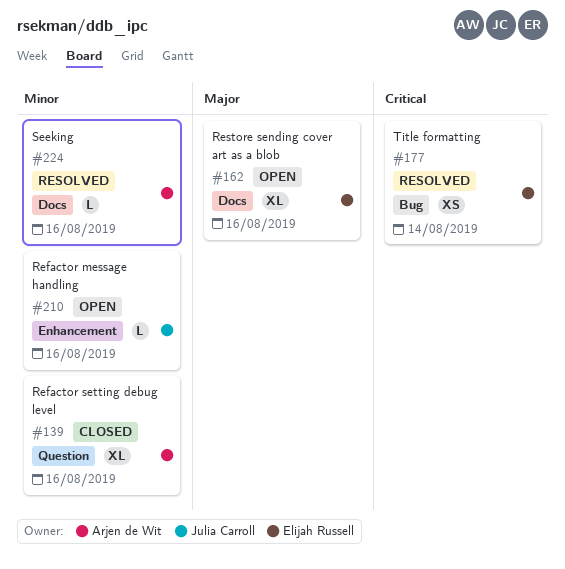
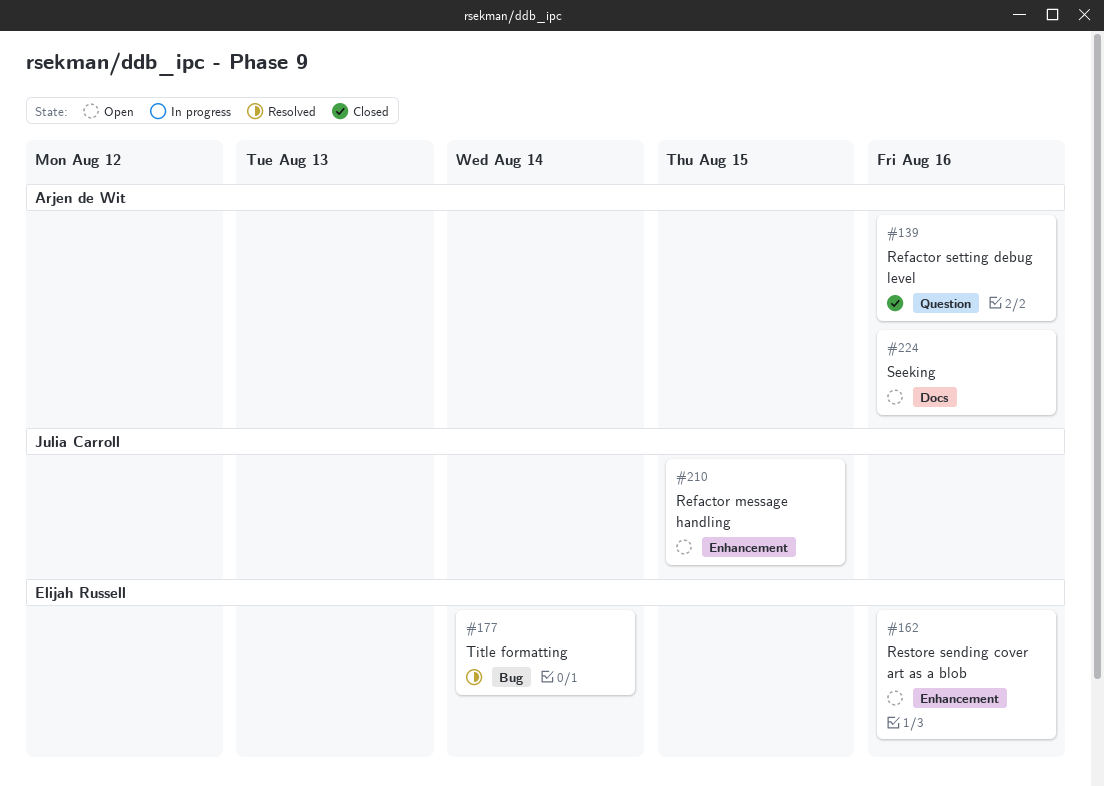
#162, label: Docs -> Enhancement
#210, due: Aug 16 -> Aug 15
#224, status: Resolved -> Open

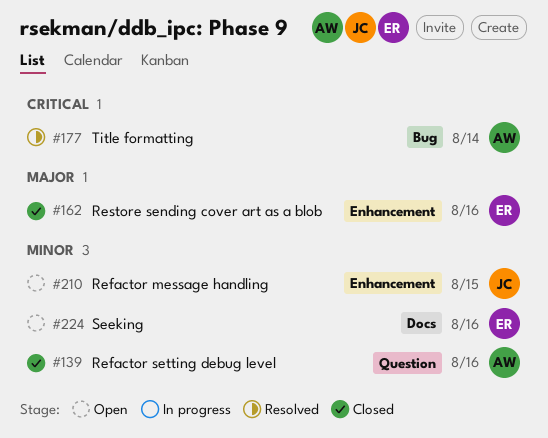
#162, status: Open -> Closed
#177, owner: Elijah Russell -> Arjen de Wit
#224, owner: Arjen de Wit -> Elijah Russell

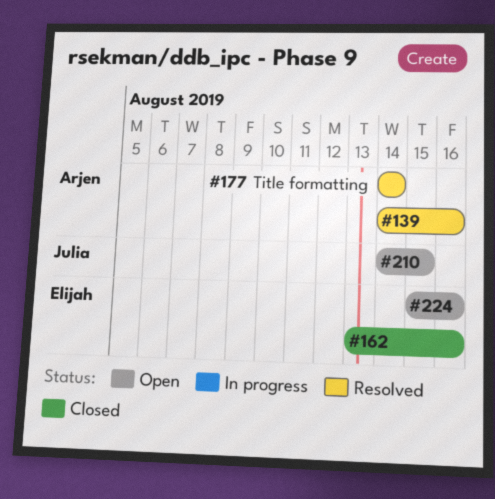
#139, status: Closed -> Resolved

